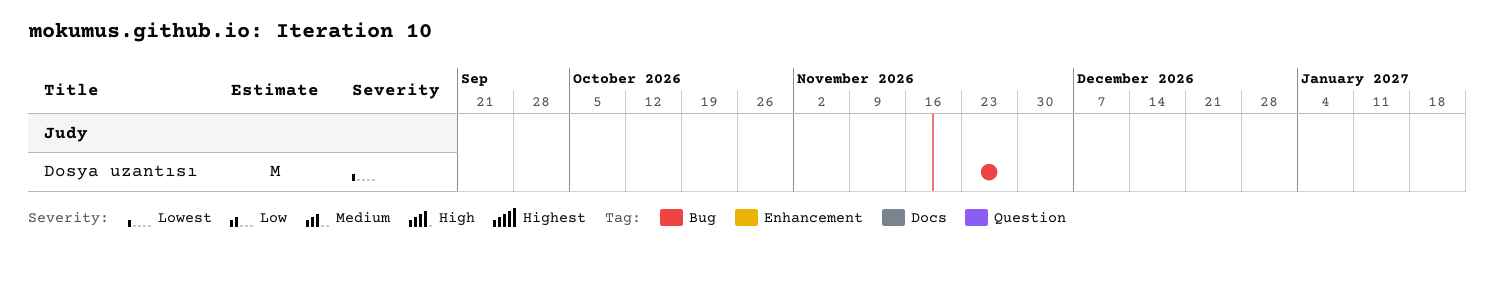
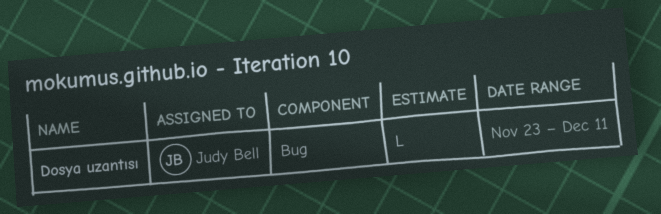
Dosya uzantısı, estimate: M -> L
Dosya uzantısı, due: Nov 27 -> Dec 11

